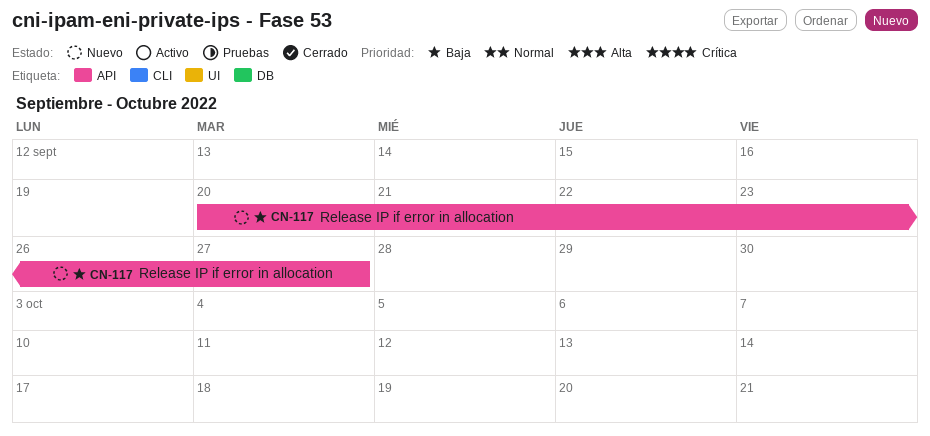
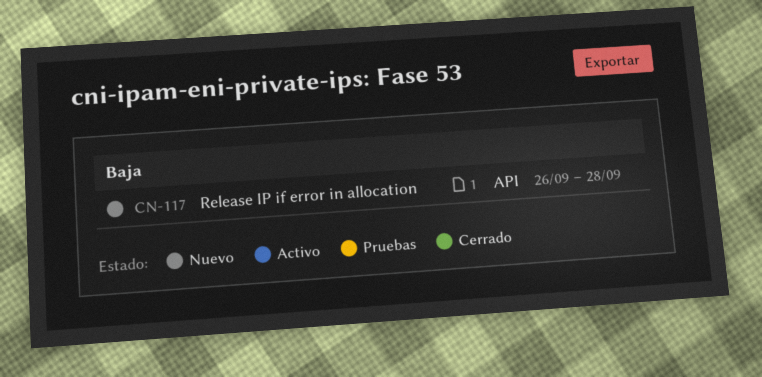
CN-117, start: Sep 20 -> Sep 26
CN-117, due: Sep 27 -> Sep 28

